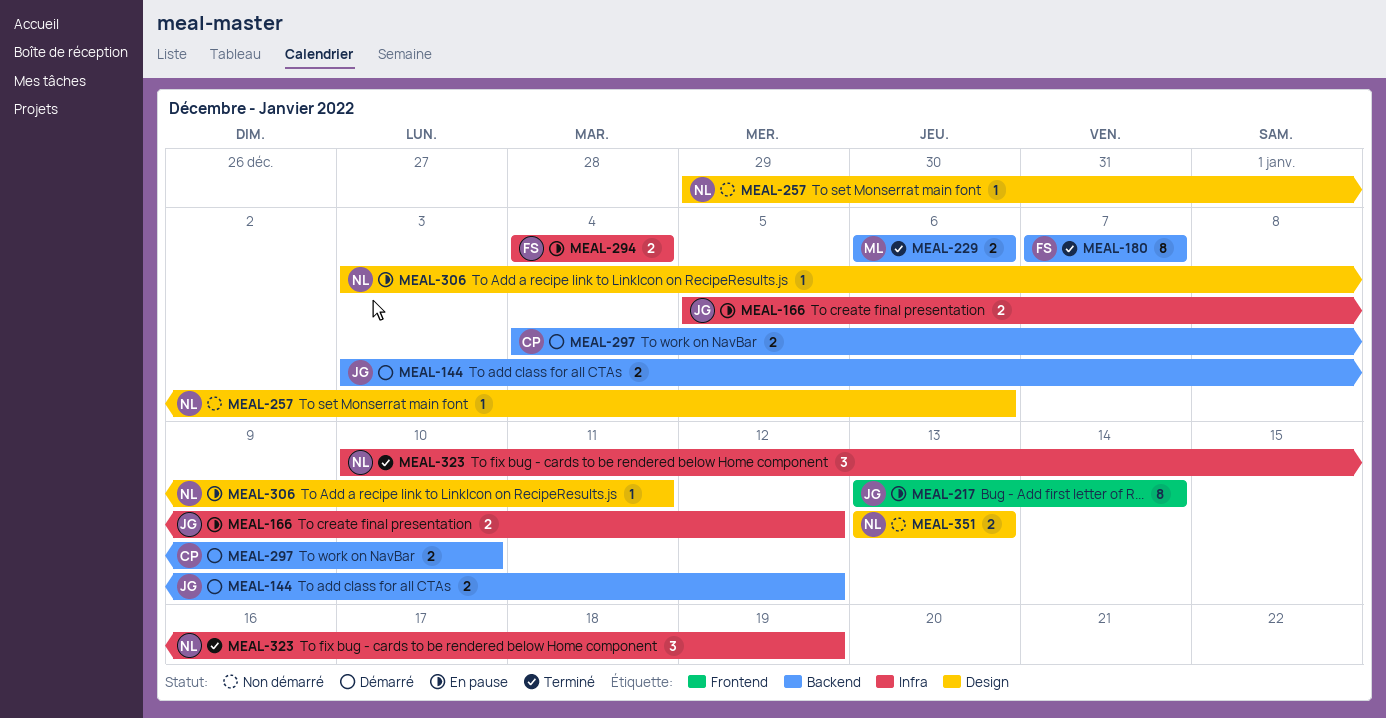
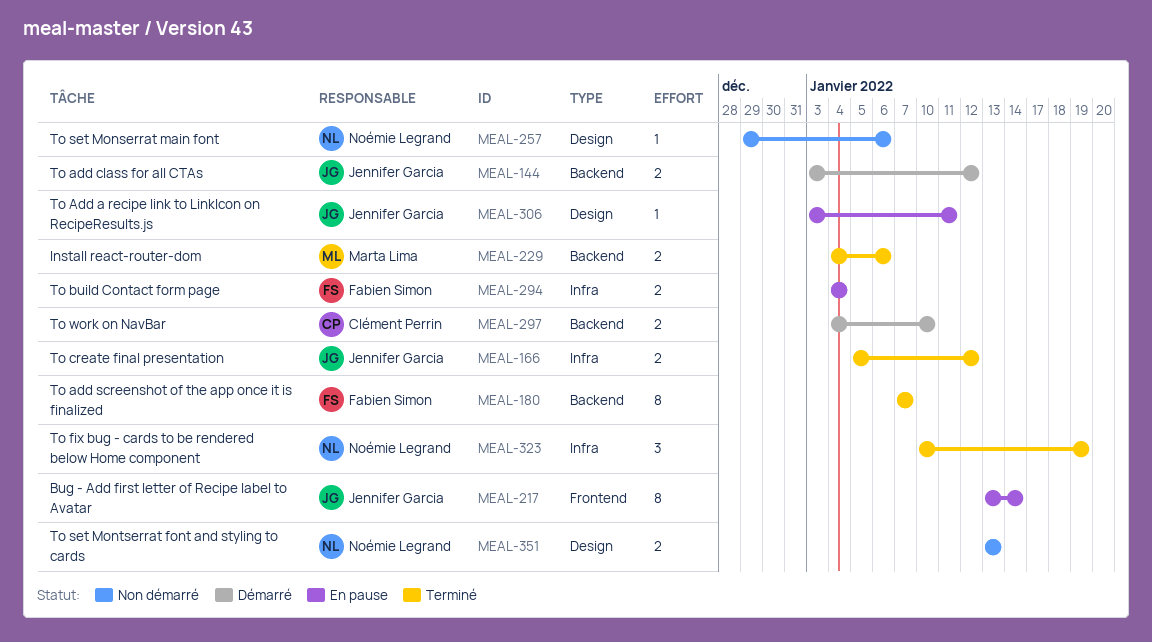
MEAL-166, status: En pause -> Terminé
MEAL-229, start: Jan 6 -> Jan 4
MEAL-306, owner: Noémie Legrand -> Jennifer Garcia

